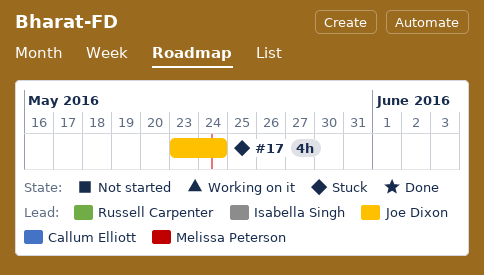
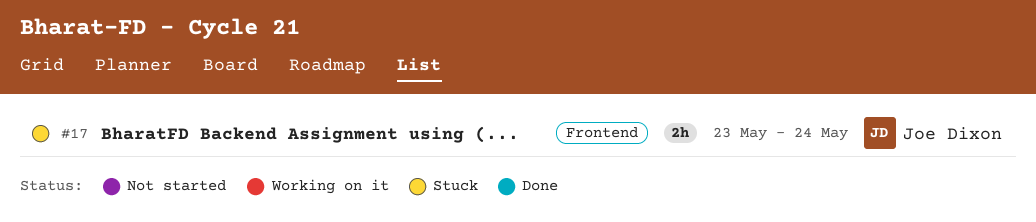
#17, estimate: 4h -> 2h

